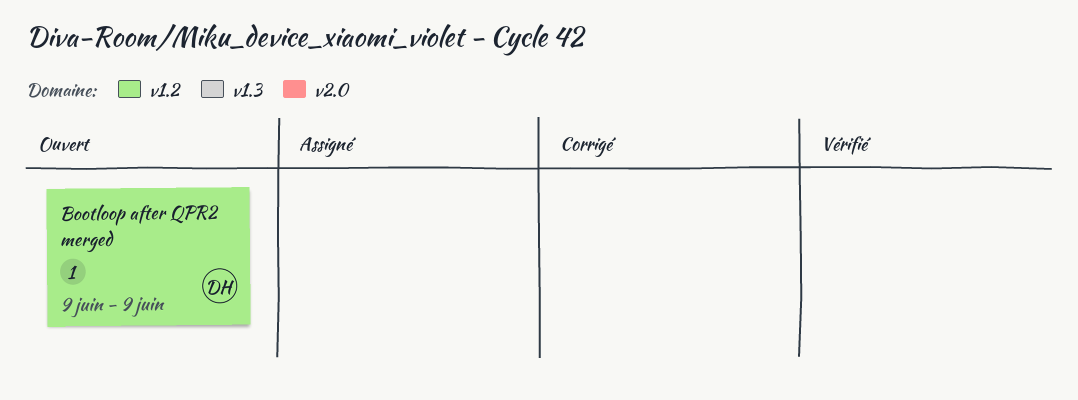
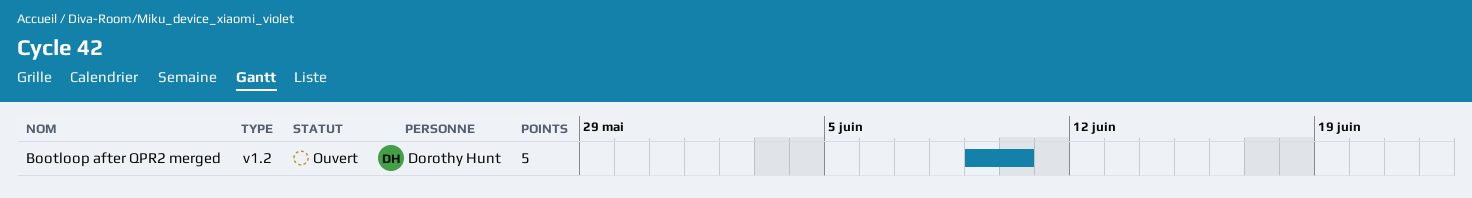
Bootloop after QPR2 merged, estimate: 1 -> 5
Bootloop after QPR2 merged, due: Jun 9 -> Jun 10

